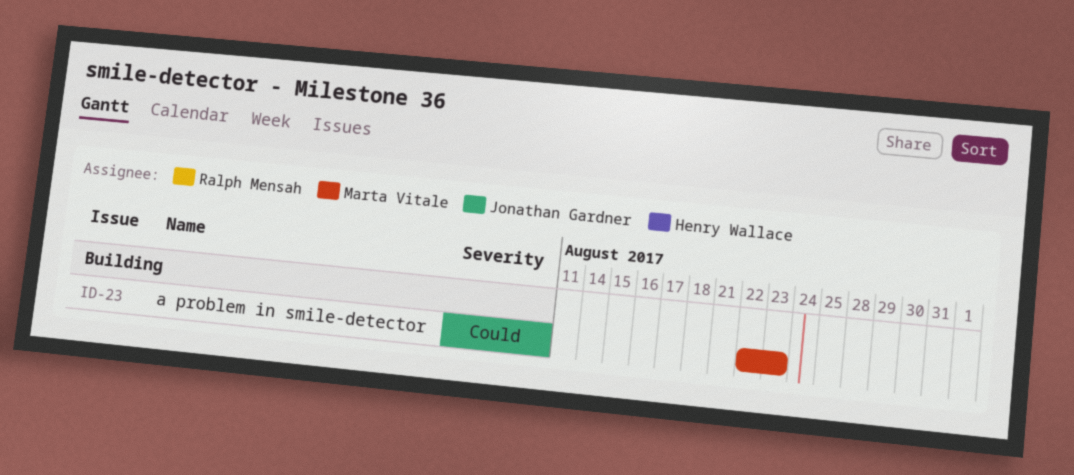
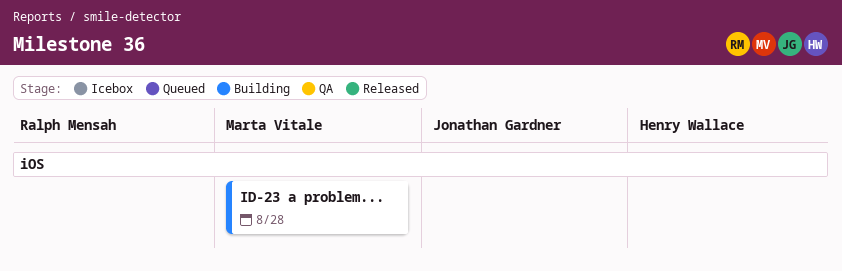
ID-23, due: Aug 23 -> Aug 28

